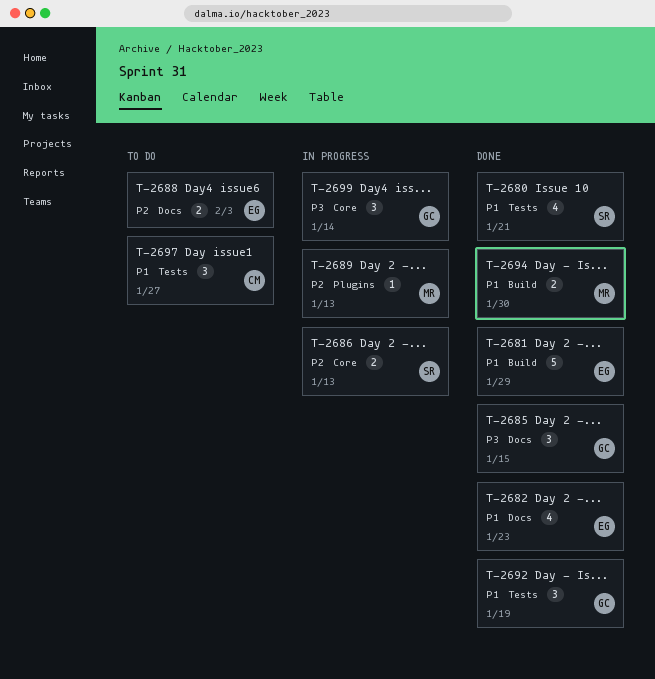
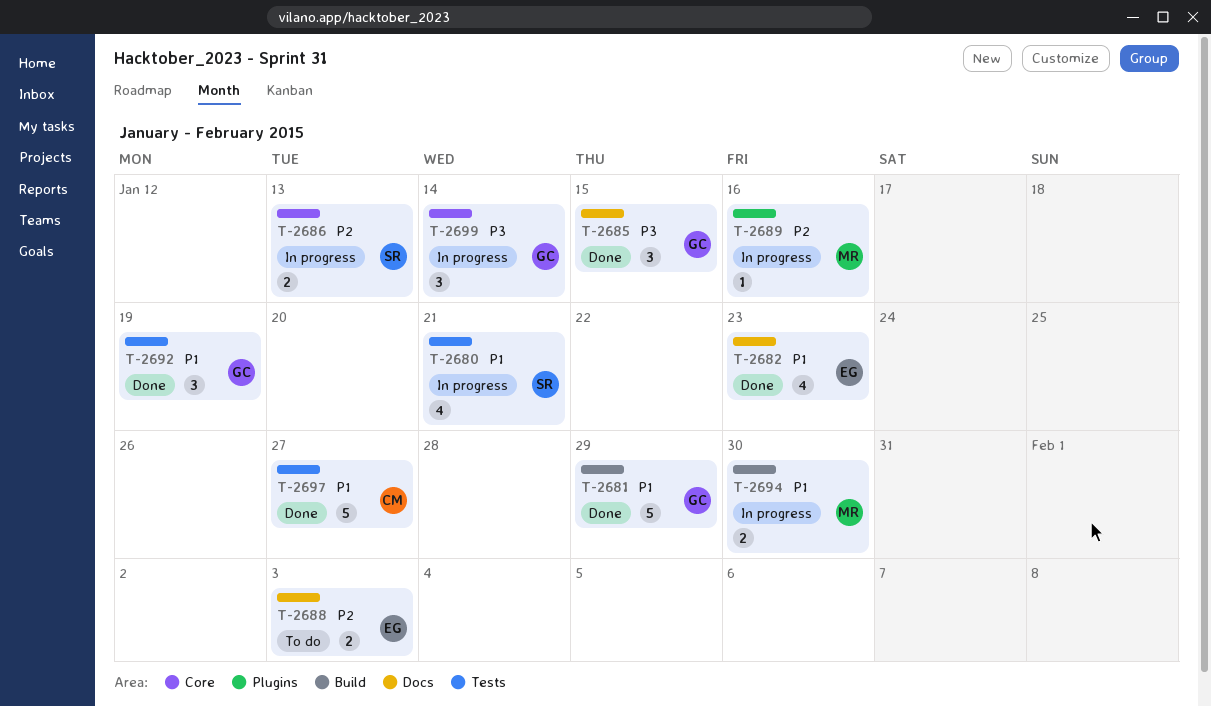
T-2680, status: Done -> In progress
T-2681, owner: EG -> GC
T-2689, due: Jan 13 -> Jan 16
T-2694, status: Done -> In progress
T-2697, status: To do -> Done
T-2697, estimate: 3 -> 5

